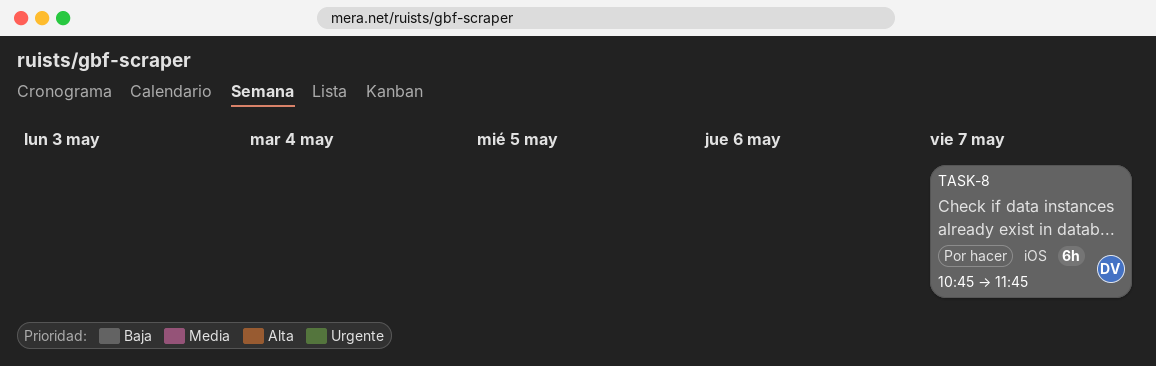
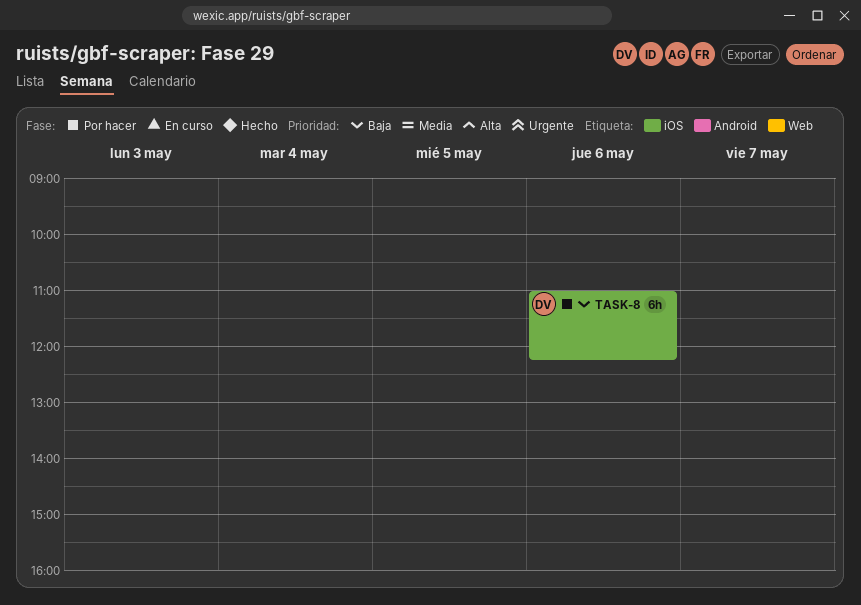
TASK-8, day: May 7 -> May 6
TASK-8, begins: 10:45 -> 11:00
TASK-8, ends: 11:45 -> 12:15

